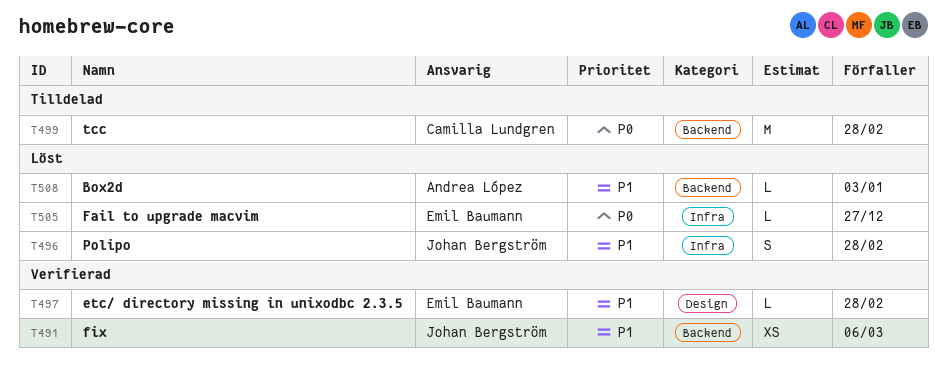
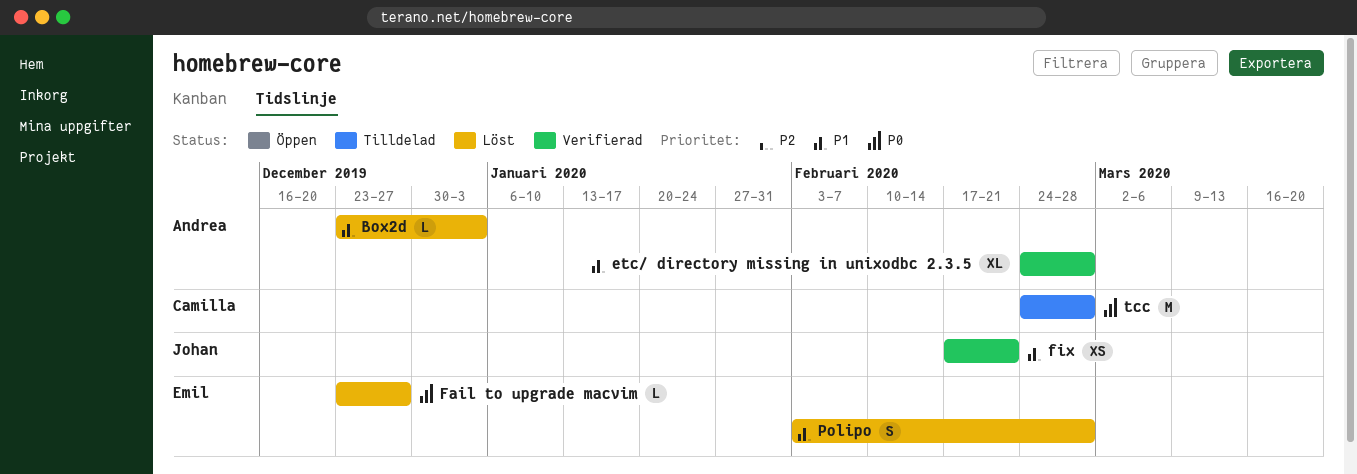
etc/ directory missing in unixodbc 2.3.5, owner: Emil Baumann -> Andrea López
etc/ directory missing in unixodbc 2.3.5, estimate: L -> XL
fix, due: Mar 6 -> Feb 21
Polipo, owner: Johan Bergström -> Emil Baumann

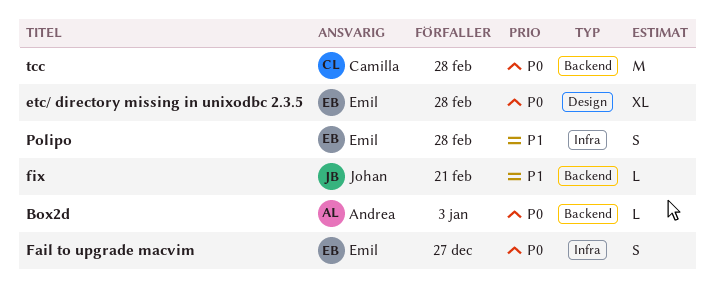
Box2d, priority: P1 -> P0
etc/ directory missing in unixodbc 2.3.5, owner: Andrea -> Emil
etc/ directory missing in unixodbc 2.3.5, priority: P1 -> P0
Fail to upgrade macvim, estimate: L -> S
fix, estimate: XS -> L

